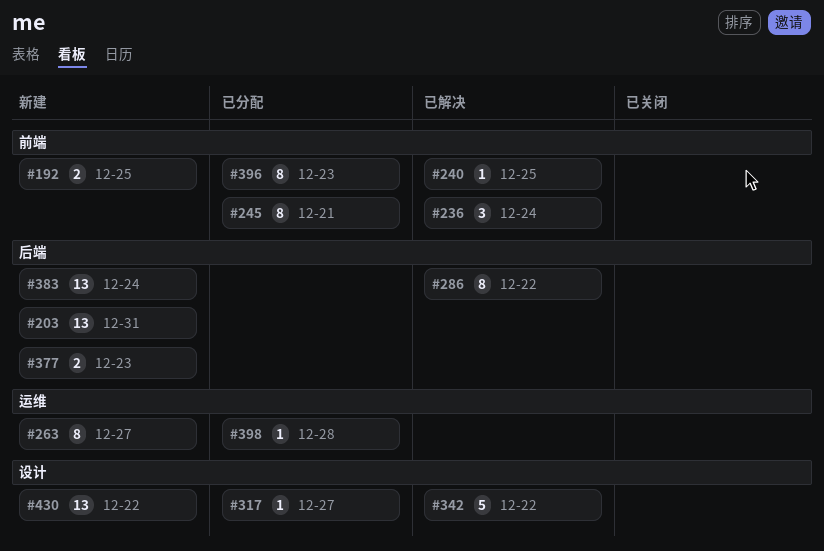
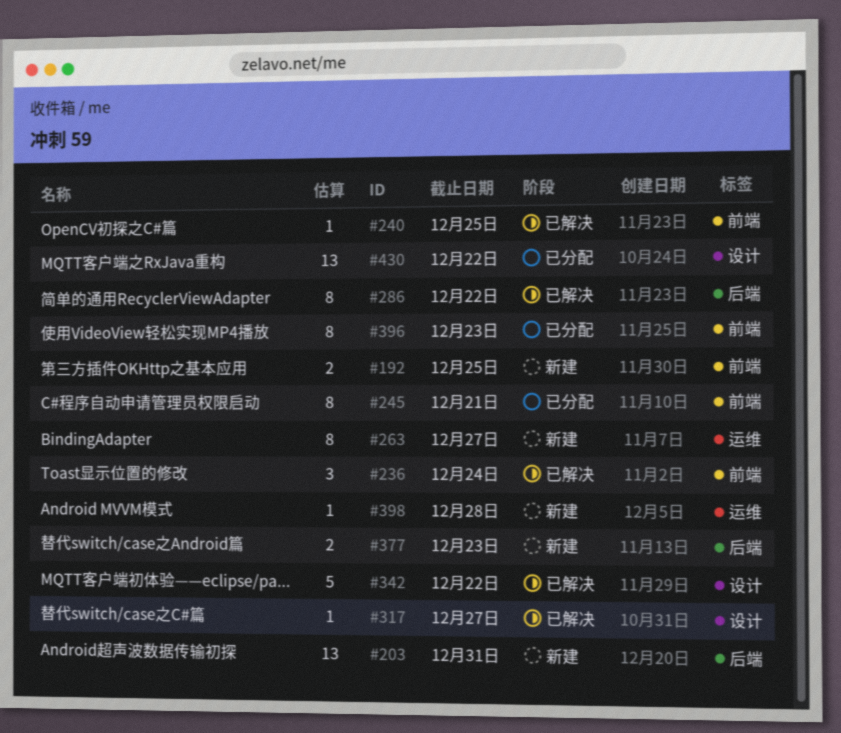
#317, status: 已分配 -> 已解决
#383: present -> none
#398, status: 已分配 -> 新建
#430, status: 新建 -> 已分配

